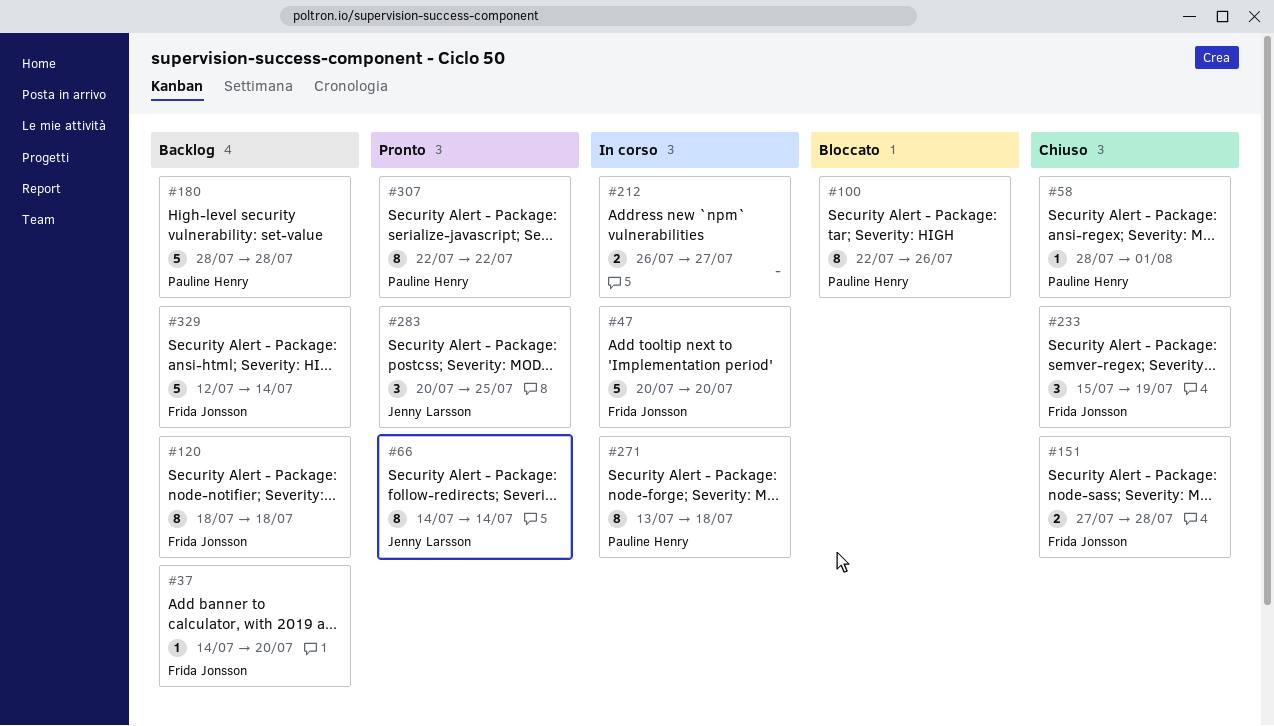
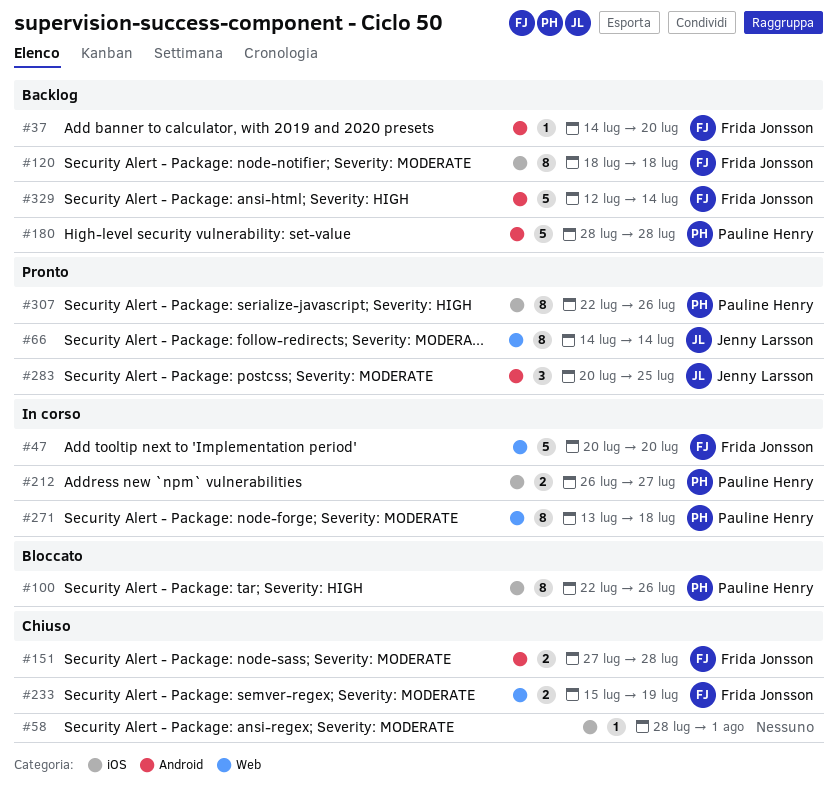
#58, owner: Pauline Henry -> none
#212, owner: none -> Pauline Henry
#233, estimate: 3 -> 2
#307, due: Jul 22 -> Jul 26

